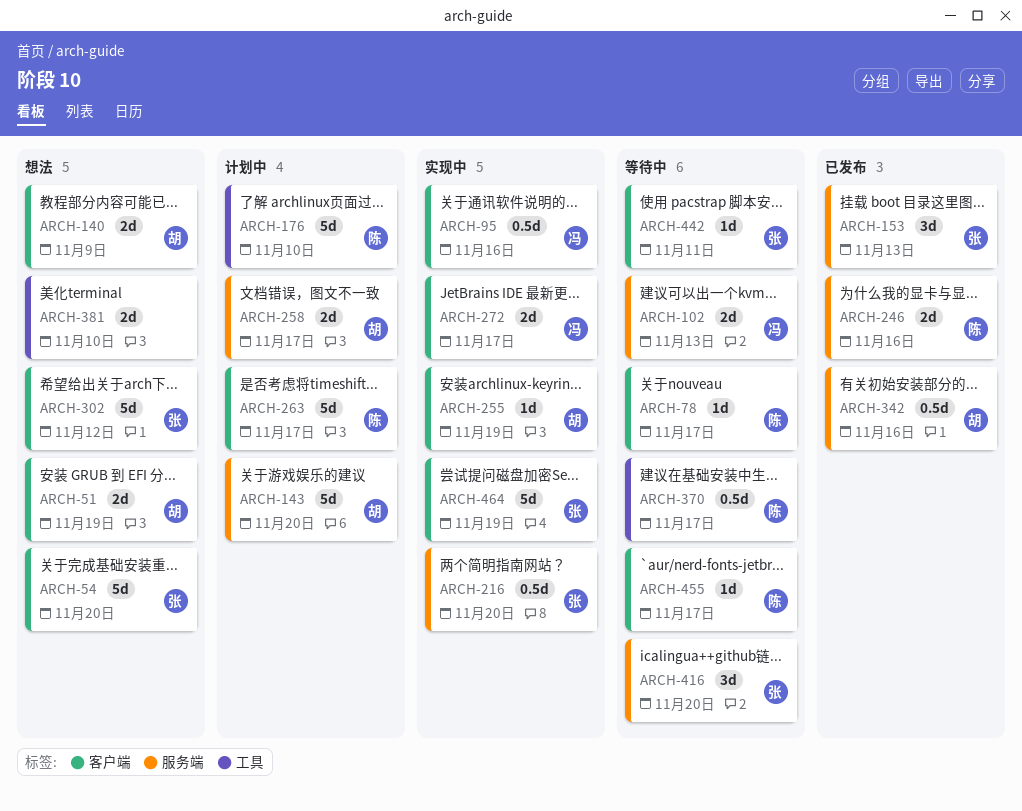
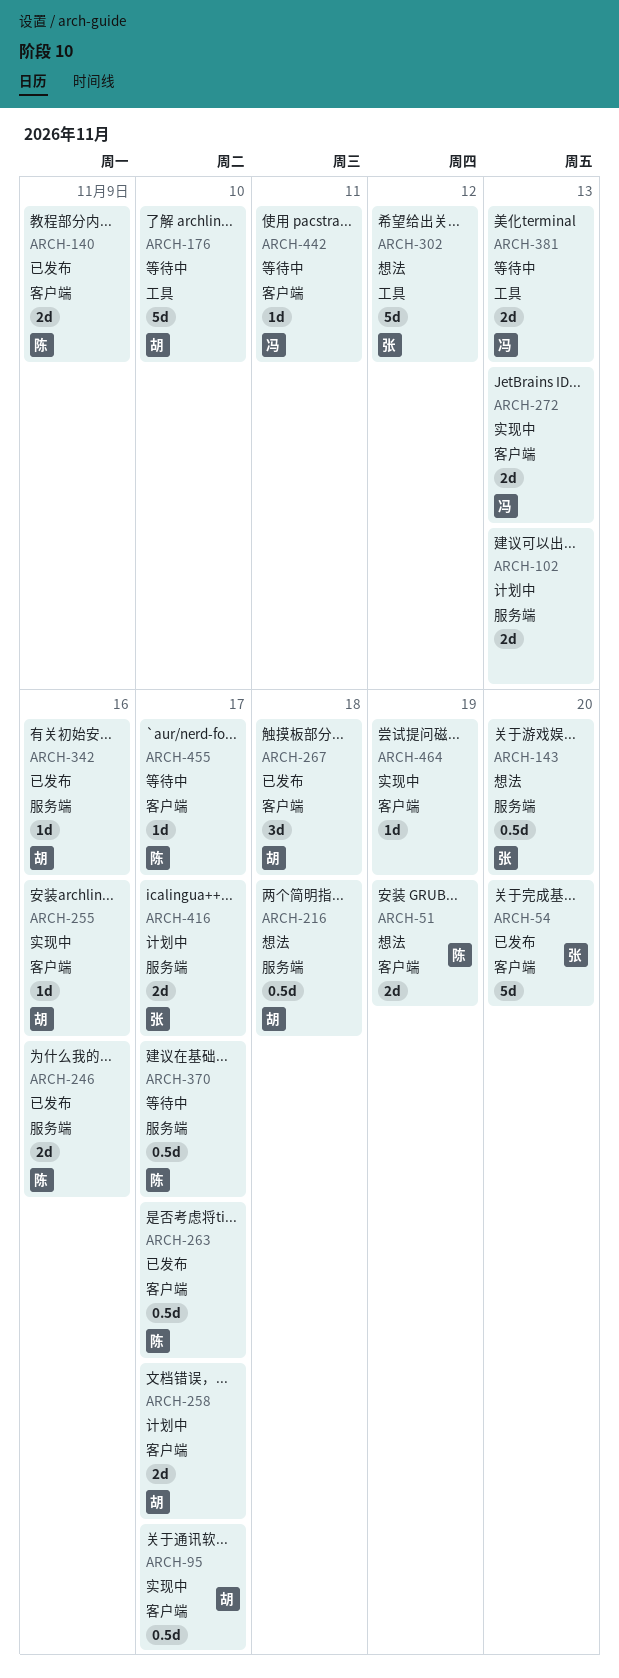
ARCH-51, owner: 胡 -> 陈
ARCH-54, status: 想法 -> 已发布
ARCH-78: present -> none
ARCH-95, owner: 冯 -> 胡
ARCH-95, due: Nov 16 -> Nov 17
ARCH-102, status: 等待中 -> 计划中
ARCH-102, owner: 冯 -> none
ARCH-140, status: 想法 -> 已发布
ARCH-140, owner: 胡 -> 陈
ARCH-143, status: 计划中 -> 想法
ARCH-143, owner: 胡 -> 张
ARCH-143, estimate: 5d -> 0.5d
ARCH-153: present -> none
ARCH-176, status: 计划中 -> 等待中
ARCH-176, owner: 陈 -> 胡
ARCH-216, status: 实现中 -> 想法
ARCH-216, owner: 张 -> 胡
ARCH-216, due: Nov 20 -> Nov 18
ARCH-255, due: Nov 19 -> Nov 16
ARCH-258, label: 服务端 -> 客户端
ARCH-263, status: 计划中 -> 已发布
ARCH-263, estimate: 5d -> 0.5d
ARCH-267: none -> present
ARCH-272, due: Nov 17 -> Nov 13
ARCH-302, label: 客户端 -> 工具
ARCH-342, estimate: 0.5d -> 1d
ARCH-370, label: 工具 -> 服务端
ARCH-381, status: 想法 -> 等待中
ARCH-381, owner: none -> 冯
ARCH-381, due: Nov 10 -> Nov 13
ARCH-416, status: 等待中 -> 计划中
ARCH-416, estimate: 3d -> 2d
ARCH-416, due: Nov 20 -> Nov 17
ARCH-442, owner: 张 -> 冯
ARCH-464, owner: 张 -> none
ARCH-464, estimate: 5d -> 1d

